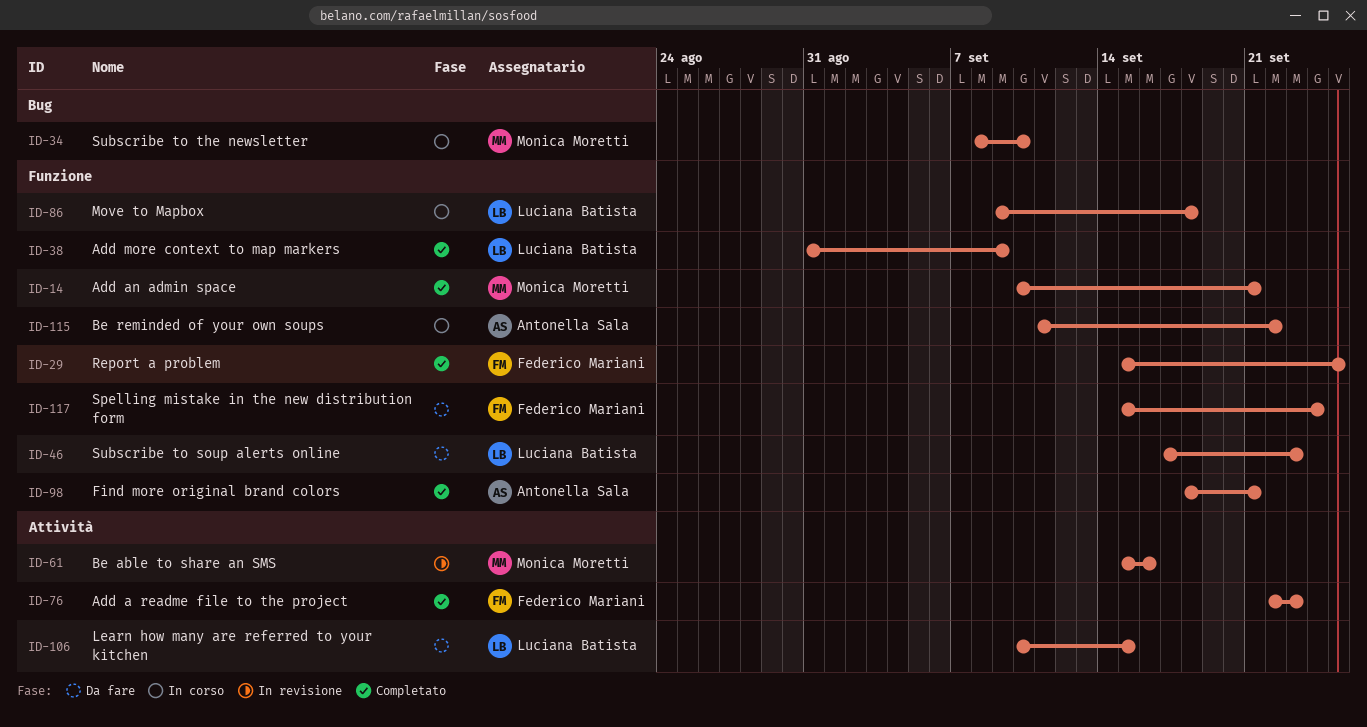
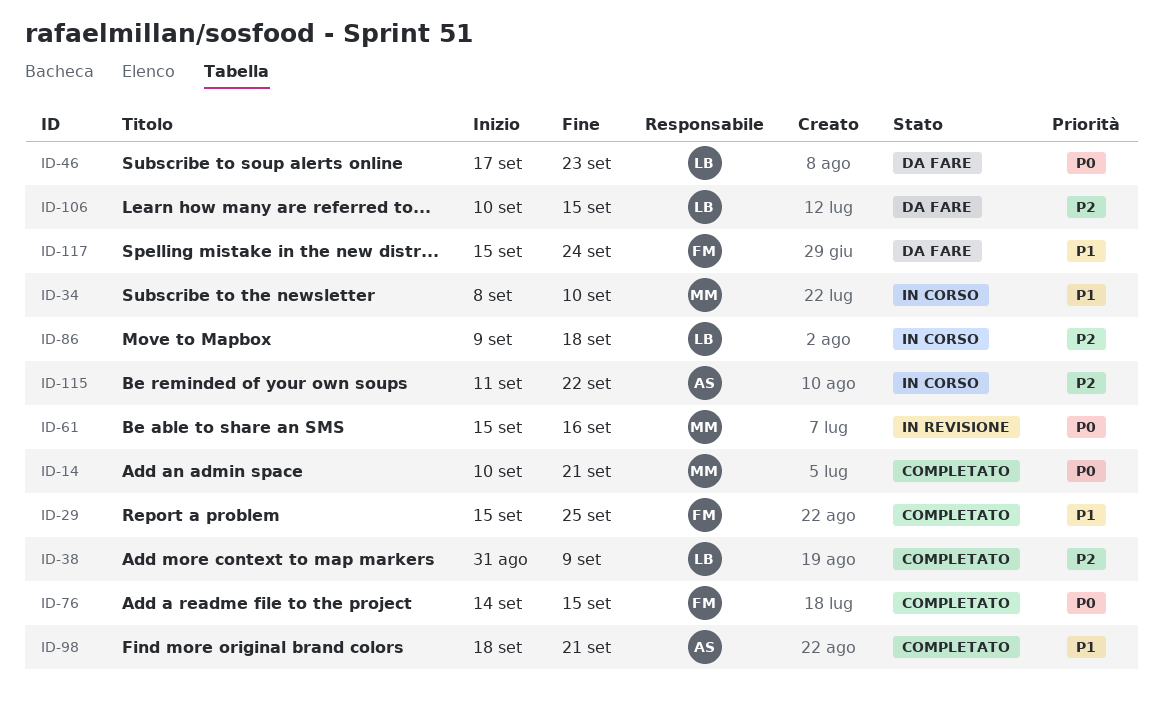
ID-76, start: Sep 22 -> Sep 14
ID-76, due: Sep 23 -> Sep 15

